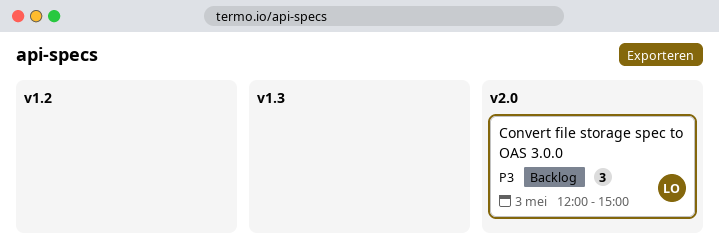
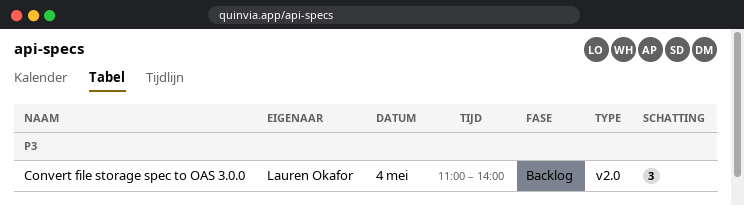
Convert file storage spec to OAS 3.0.0, day: May 3 -> May 4
Convert file storage spec to OAS 3.0.0, begins: 12:00 -> 11:00
Convert file storage spec to OAS 3.0.0, ends: 15:00 -> 14:00

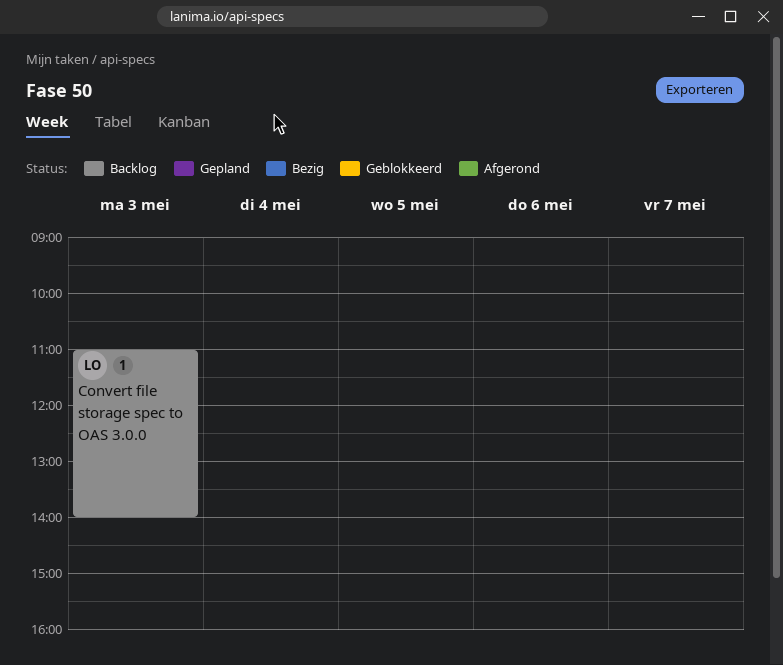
Convert file storage spec to OAS 3.0.0, estimate: 3 -> 1
Convert file storage spec to OAS 3.0.0, day: May 4 -> May 3

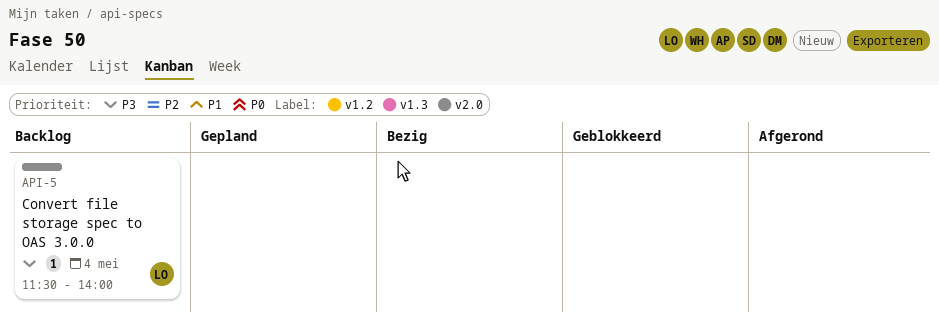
Convert file storage spec to OAS 3.0.0, day: May 3 -> May 4
Convert file storage spec to OAS 3.0.0, begins: 11:00 -> 11:30

